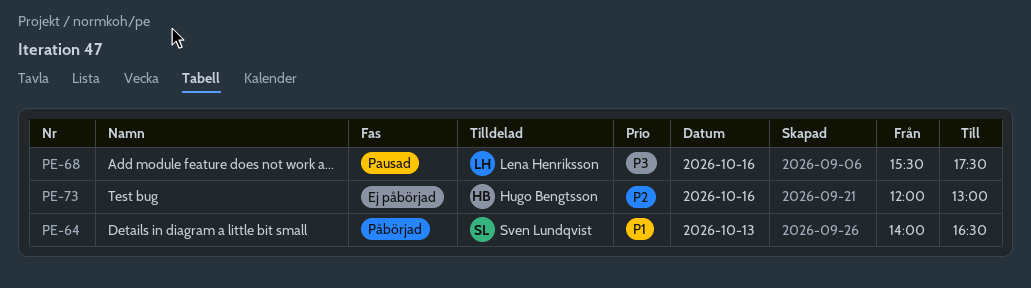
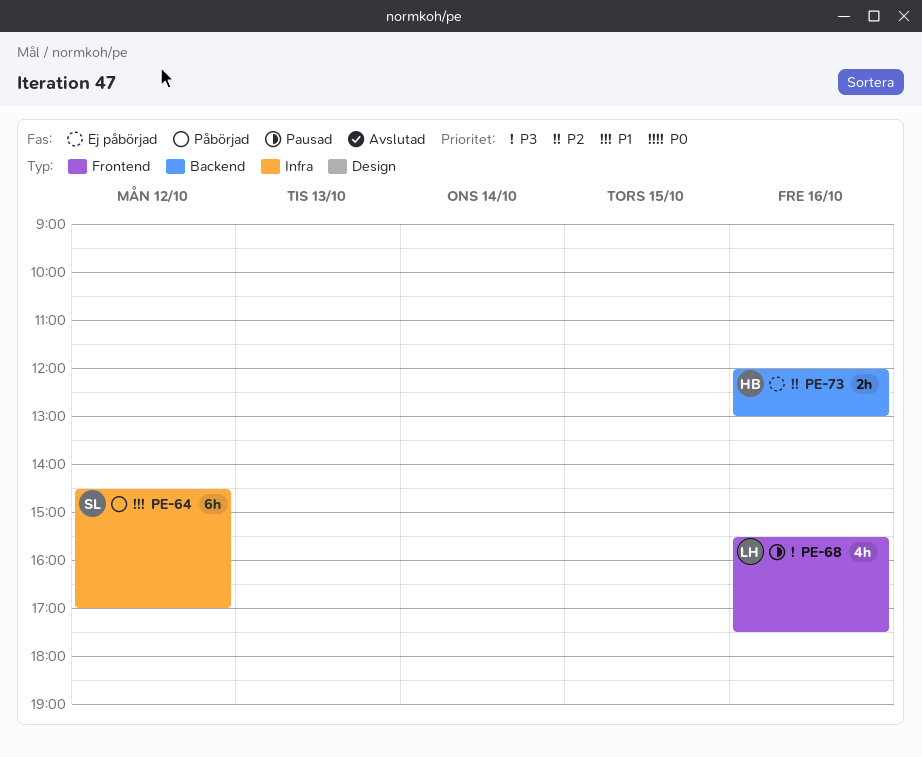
PE-64, day: Oct 13 -> Oct 12
PE-64, begins: 14:00 -> 14:30
PE-64, ends: 16:30 -> 17:00

